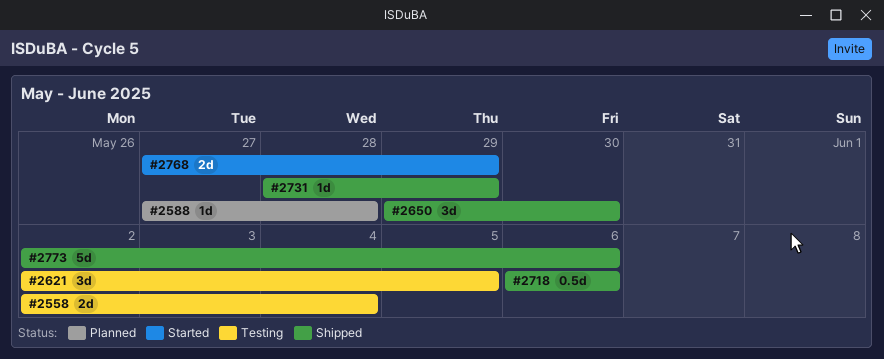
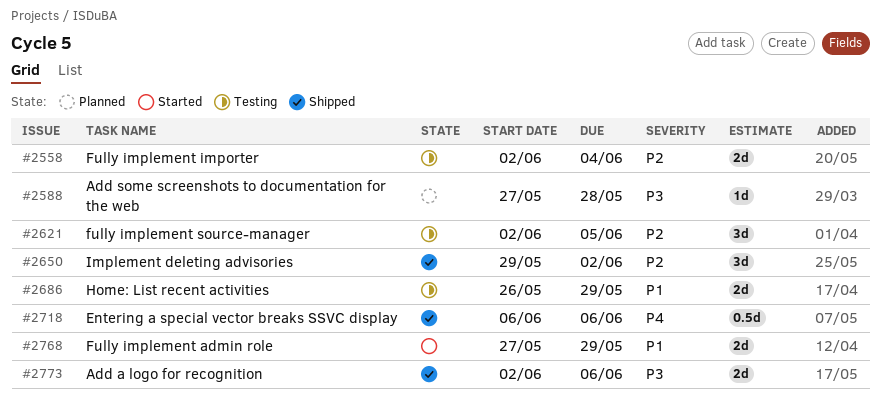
#2650, due: May 30 -> Jun 2
#2686: none -> present
#2731: present -> none
#2773, estimate: 5d -> 2d

